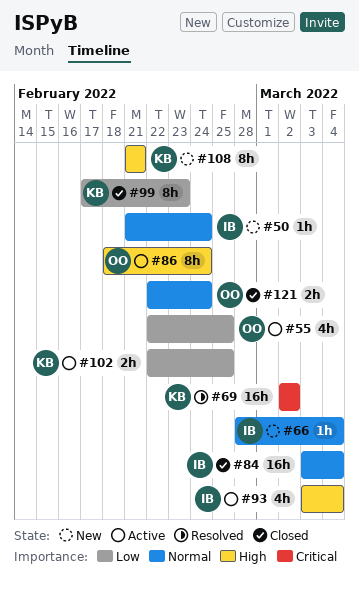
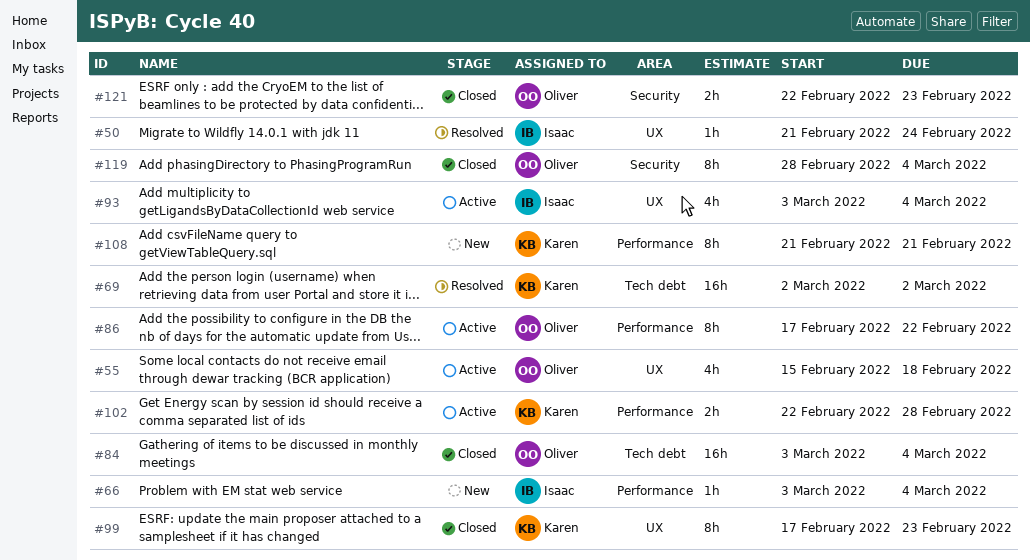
#50, status: New -> Resolved
#55, start: Feb 22 -> Feb 15
#55, due: Feb 25 -> Feb 18
#66, start: Feb 28 -> Mar 3
#84, owner: Isaac -> Oliver
#86, start: Feb 18 -> Feb 17
#86, due: Feb 24 -> Feb 22
#102, due: Feb 25 -> Feb 28
#119: none -> present
#121, due: Feb 24 -> Feb 23

